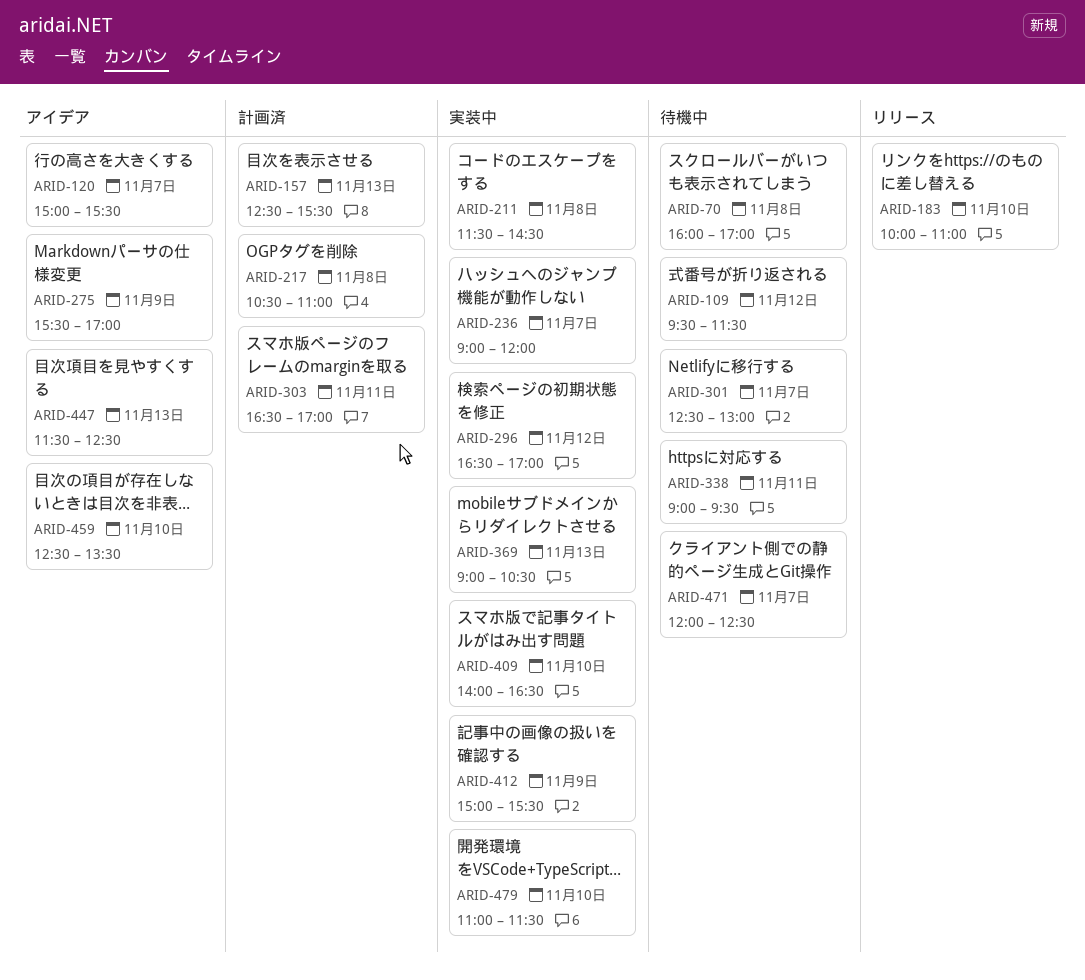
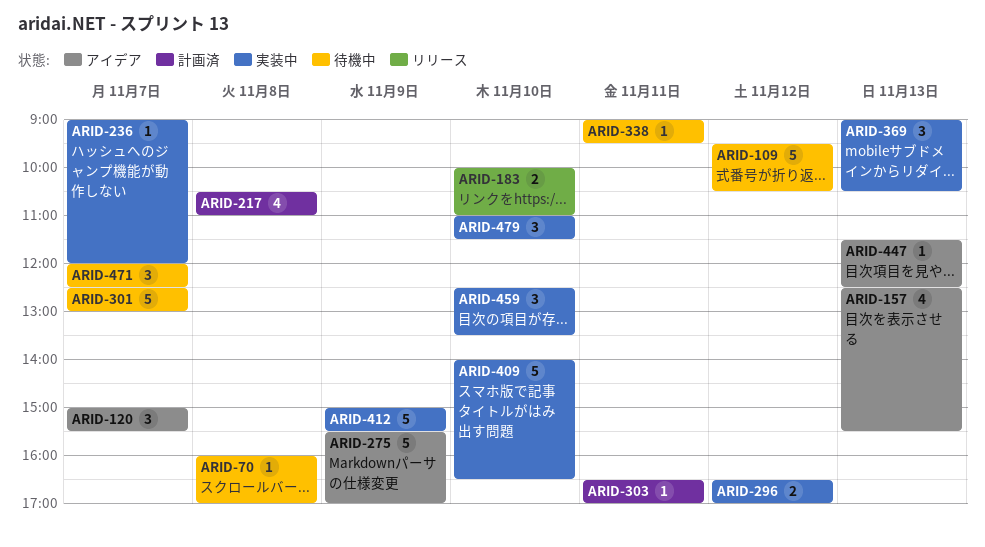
ARID-109, ends: 11:30 -> 10:30
ARID-157, status: 計画済 -> アイデア
ARID-211: present -> none
ARID-459, status: アイデア -> 実装中

